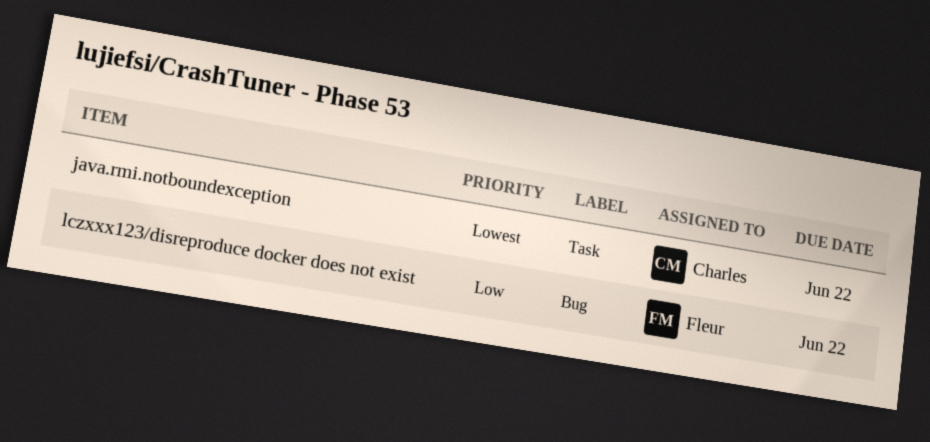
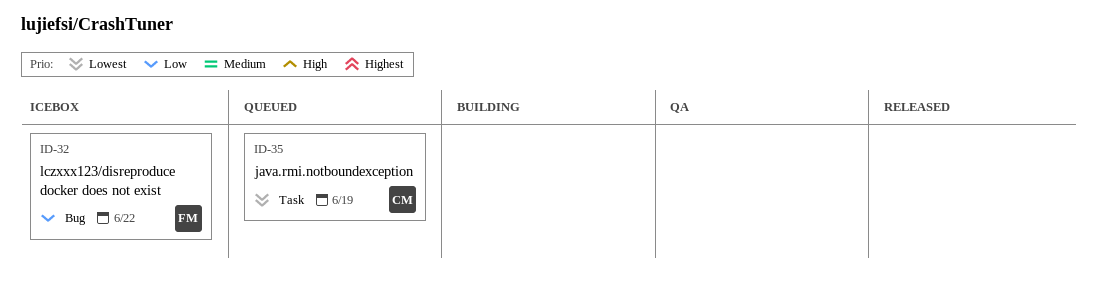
java.rmi.notboundexception, due: Jun 22 -> Jun 19

